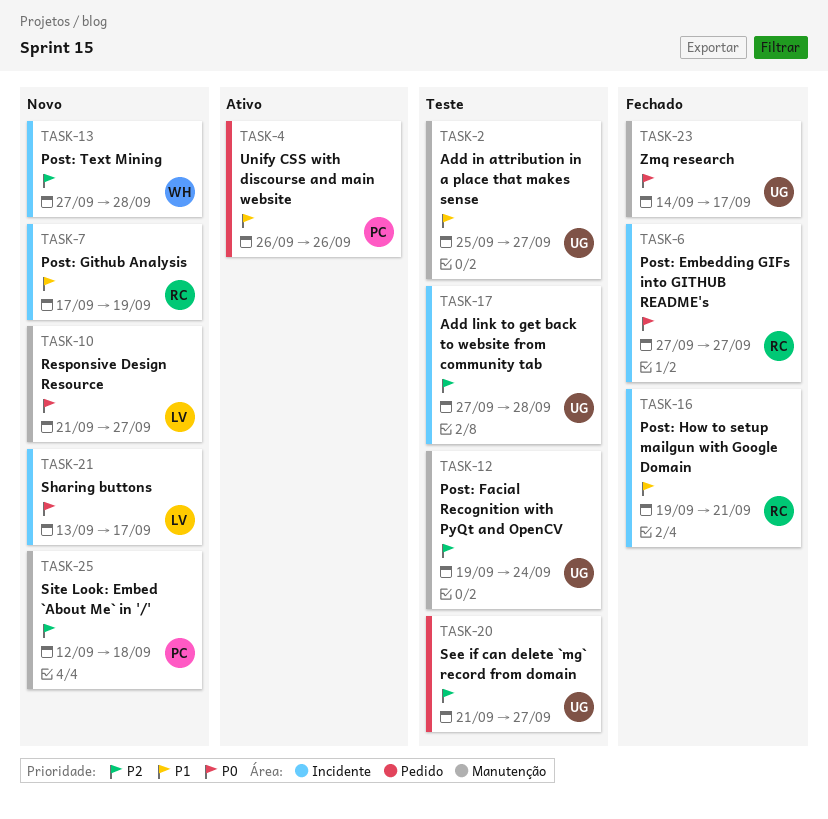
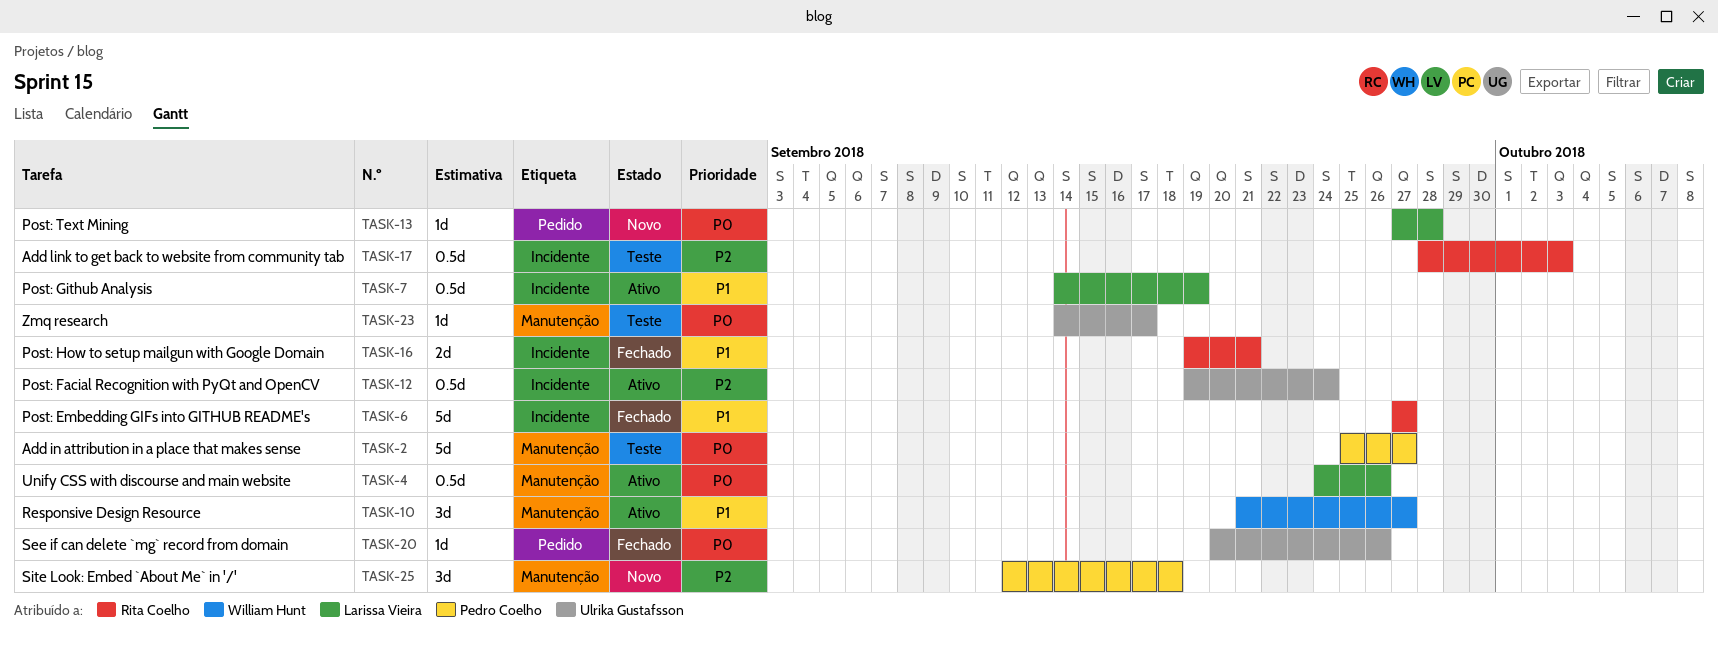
TASK-2, owner: Ulrika Gustafsson -> Pedro Coelho
TASK-2, priority: P1 -> P0
TASK-4, owner: Pedro Coelho -> Larissa Vieira
TASK-4, priority: P1 -> P0
TASK-4, label: Pedido -> Manutenção
TASK-4, start: Sep 26 -> Sep 24
TASK-6, priority: P0 -> P1
TASK-7, status: Novo -> Ativo
TASK-7, owner: Rita Coelho -> Larissa Vieira
TASK-7, start: Sep 17 -> Sep 14
TASK-10, status: Novo -> Ativo
TASK-10, owner: Larissa Vieira -> William Hunt
TASK-10, priority: P0 -> P1
TASK-12, status: Teste -> Ativo
TASK-12, label: Manutenção -> Incidente
TASK-13, owner: William Hunt -> Larissa Vieira
TASK-13, priority: P2 -> P0
TASK-13, label: Incidente -> Pedido
TASK-17, owner: Ulrika Gustafsson -> Rita Coelho
TASK-17, start: Sep 27 -> Sep 28
TASK-17, due: Sep 28 -> Oct 3
TASK-20, status: Teste -> Fechado
TASK-20, priority: P2 -> P0
TASK-20, start: Sep 21 -> Sep 20
TASK-20, due: Sep 27 -> Sep 26
TASK-21: present -> none
TASK-23, status: Fechado -> Teste

